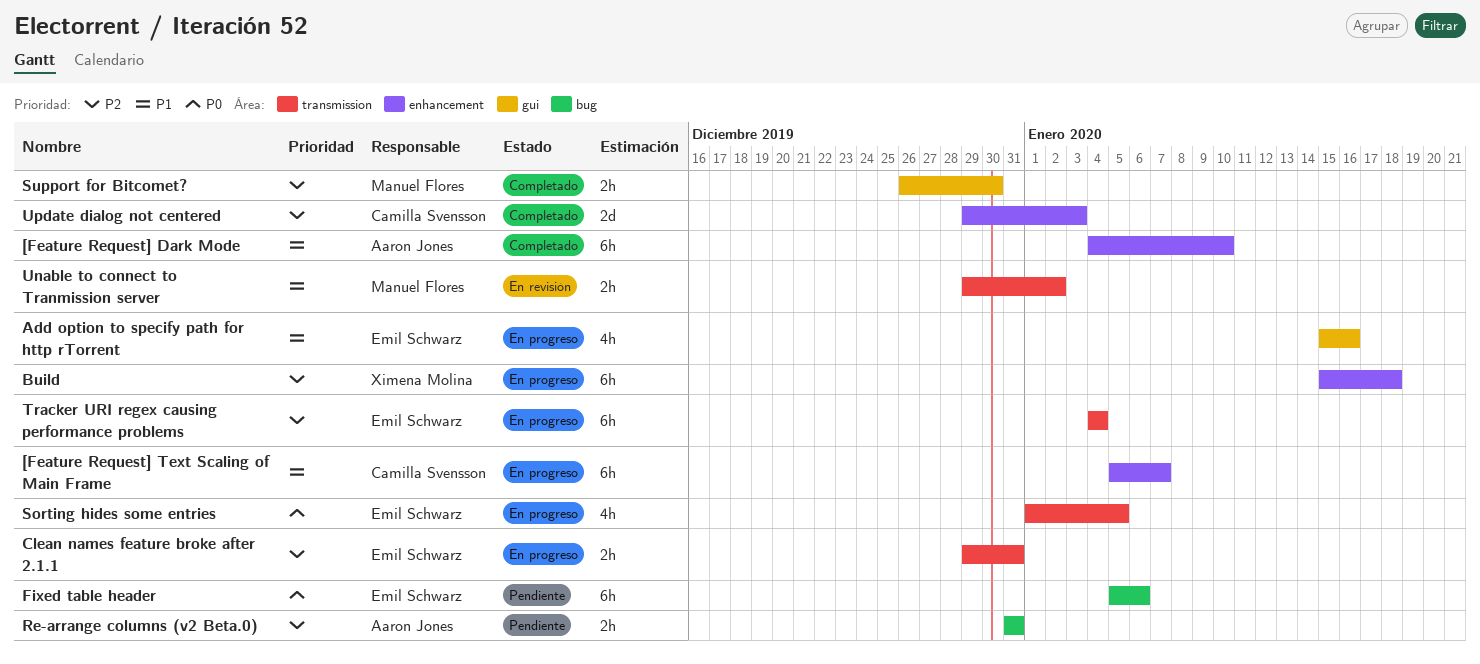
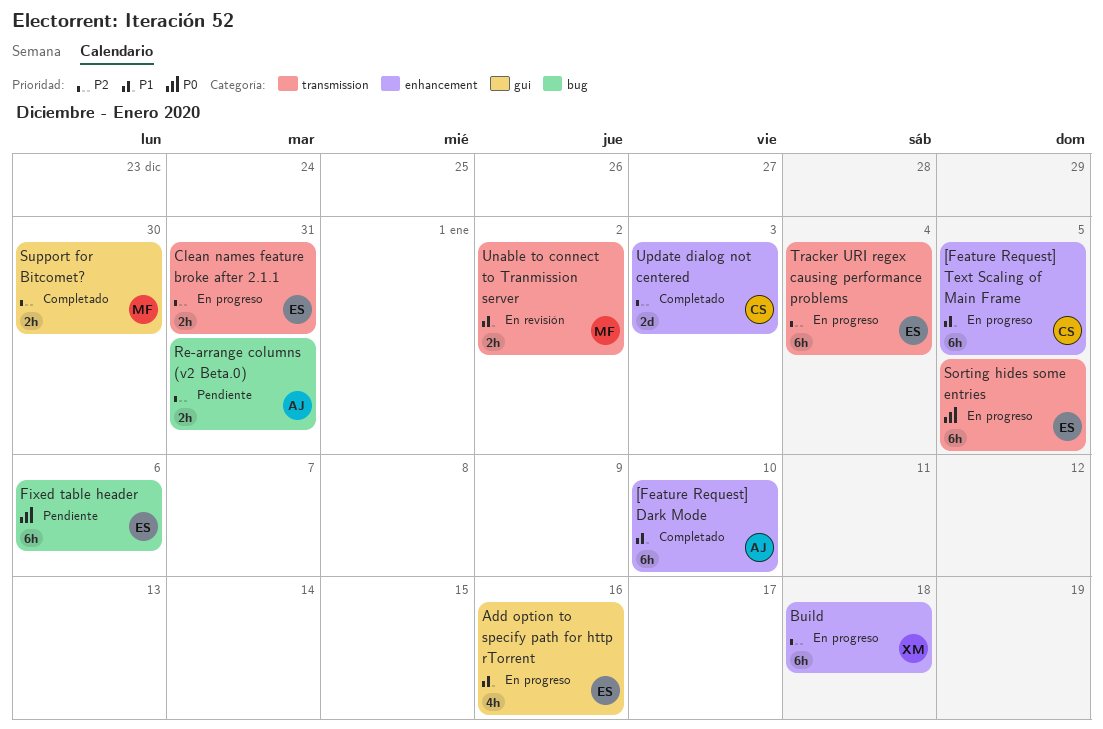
[Feature Request] Text Scaling of Main Frame, due: Jan 7 -> Jan 5
Sorting hides some entries, estimate: 4h -> 6h

